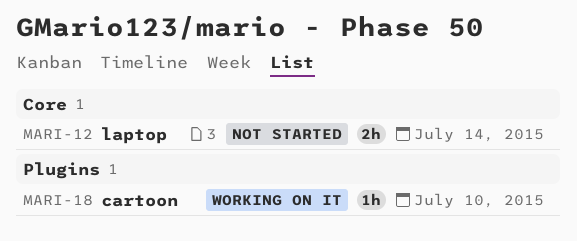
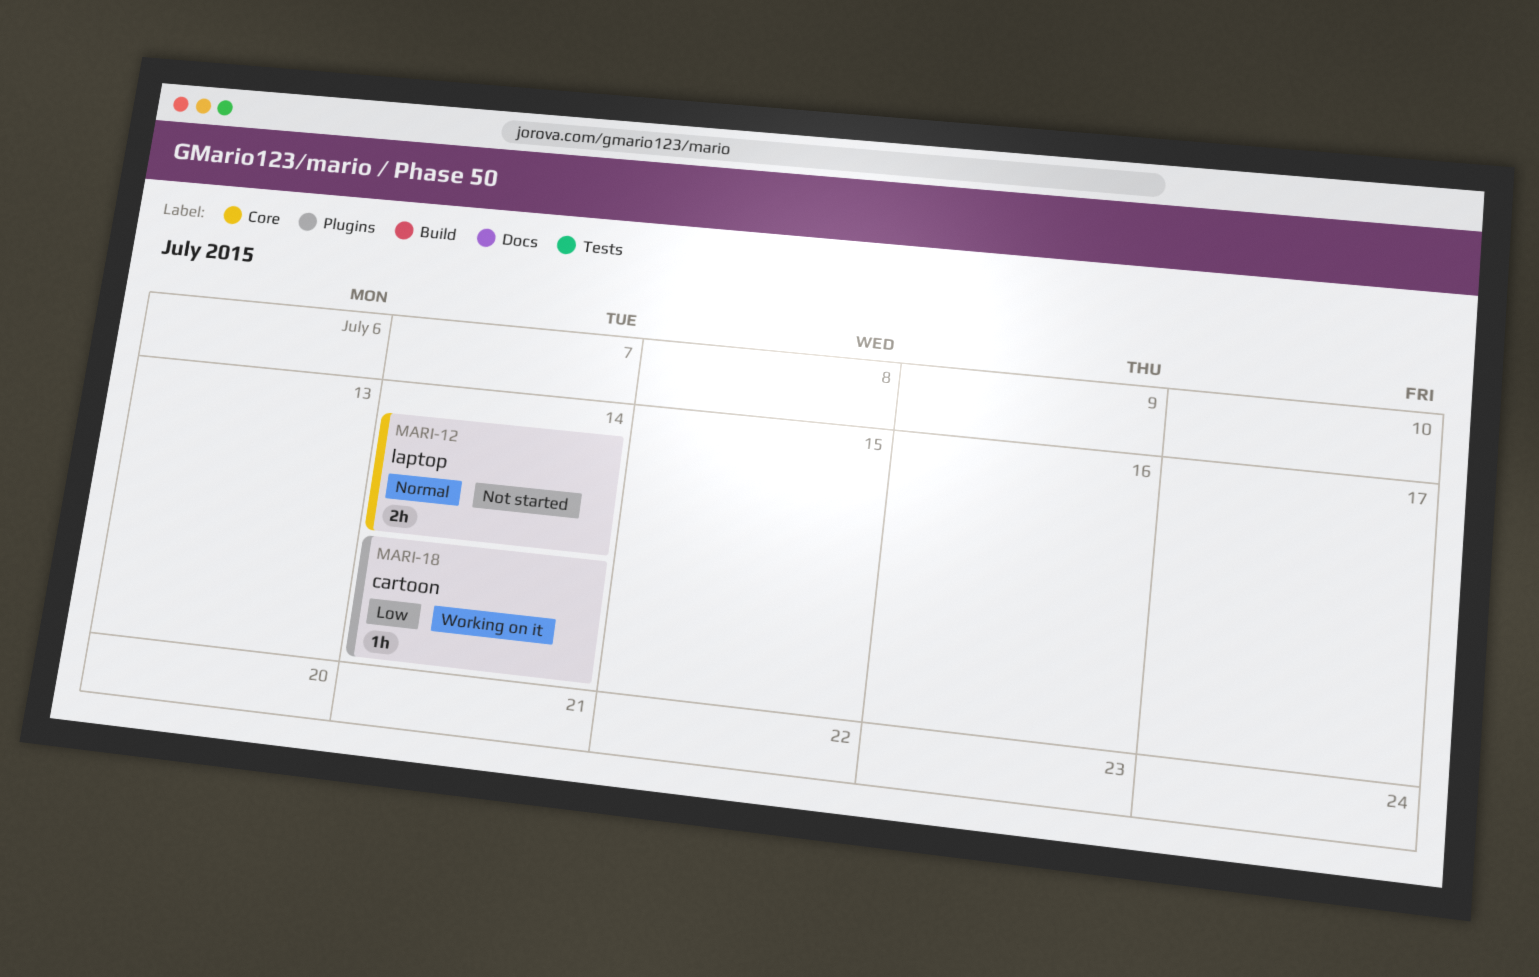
MARI-18, due: Jul 10 -> Jul 14

